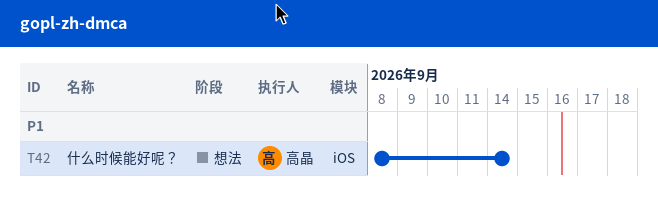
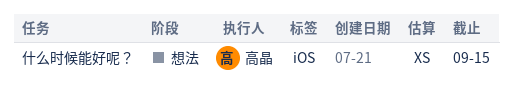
什么时候能好呢？, due: Sep 14 -> Sep 15

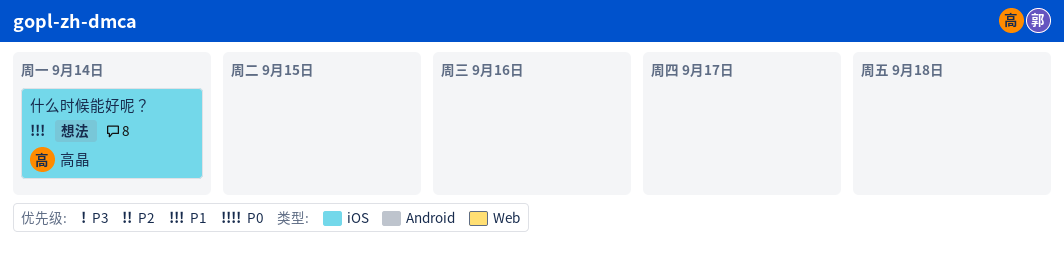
什么时候能好呢？, due: Sep 15 -> Sep 14

